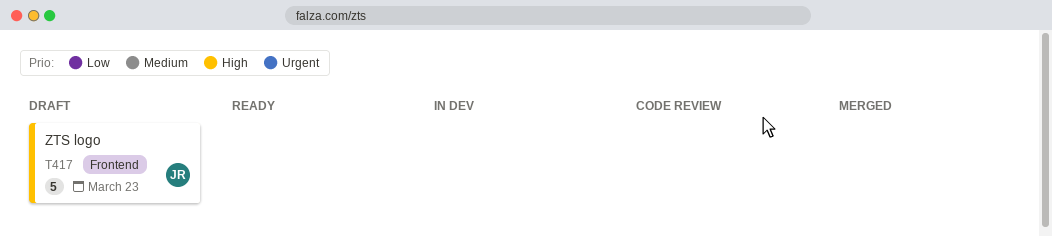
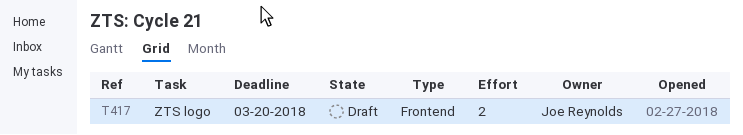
T417, estimate: 5 -> 2
T417, due: Mar 23 -> Mar 20

